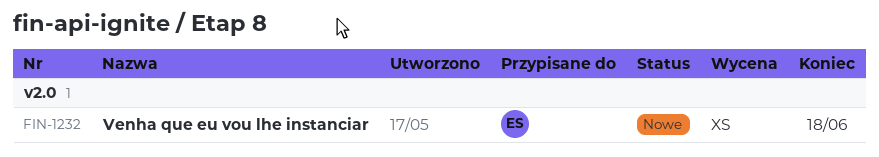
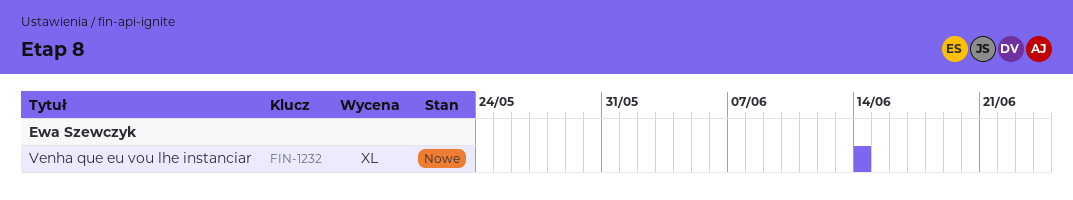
FIN-1232, estimate: XS -> XL
FIN-1232, due: Jun 18 -> Jun 14

